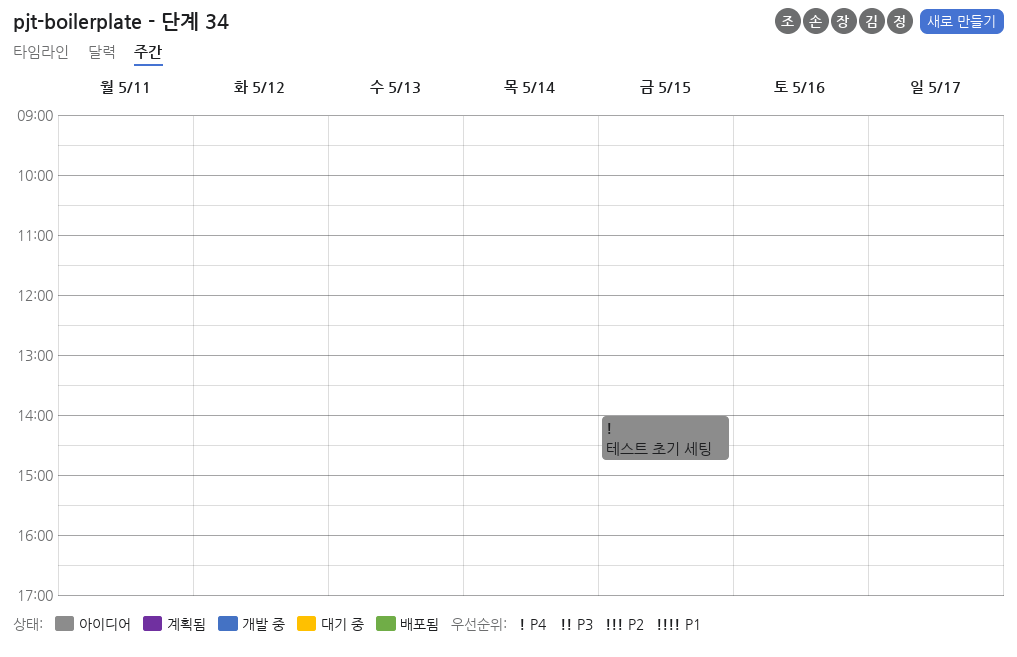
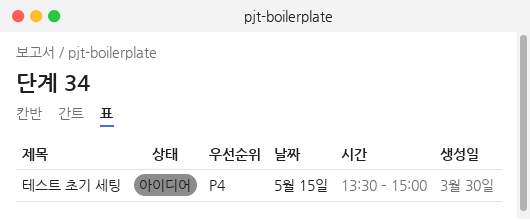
테스트 초기 세팅, begins: 14:00 -> 13:30
테스트 초기 세팅, ends: 14:45 -> 15:00

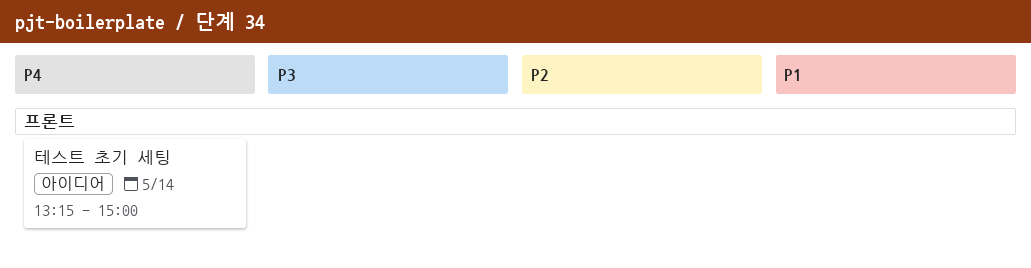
테스트 초기 세팅, day: May 15 -> May 14
테스트 초기 세팅, begins: 13:30 -> 13:15

